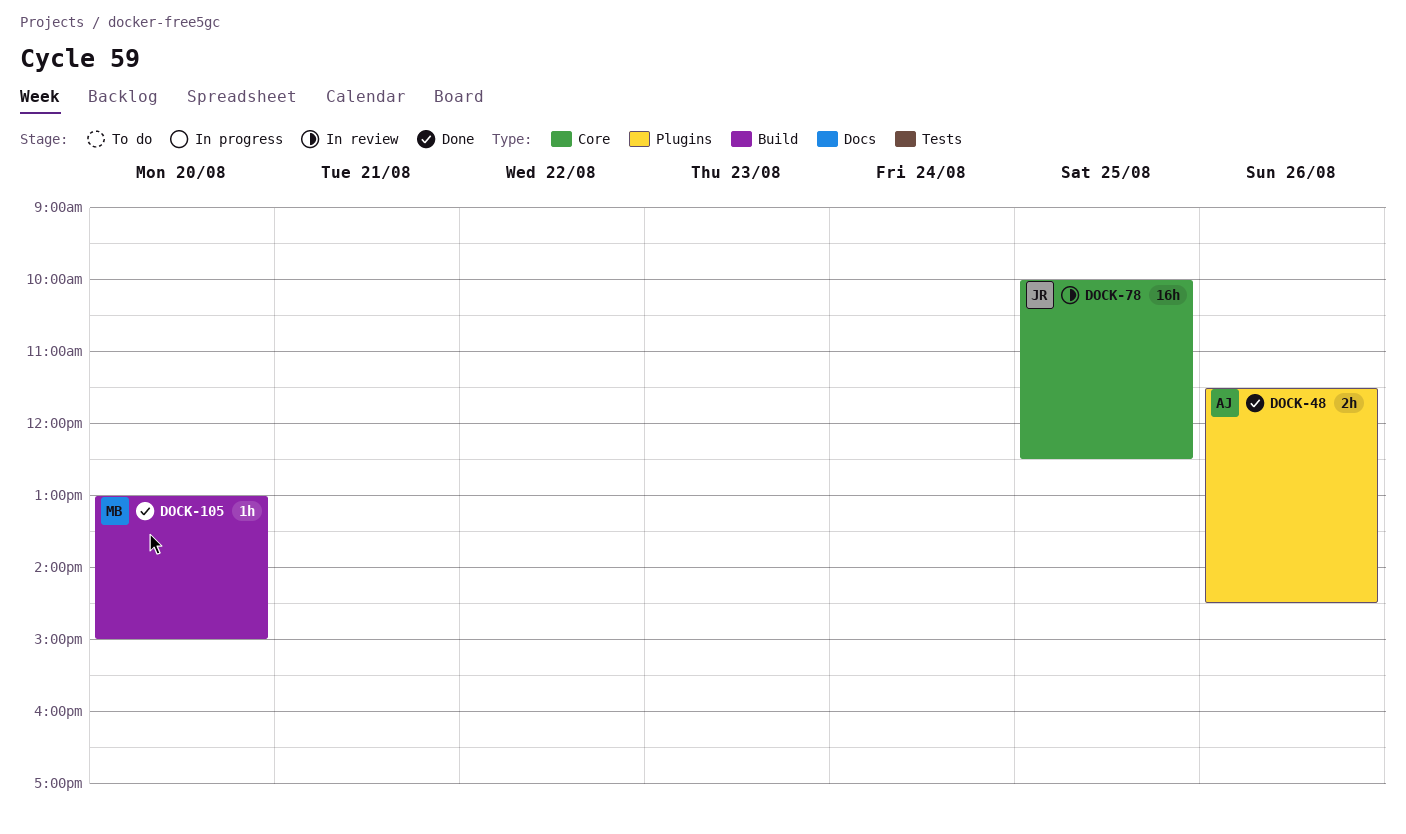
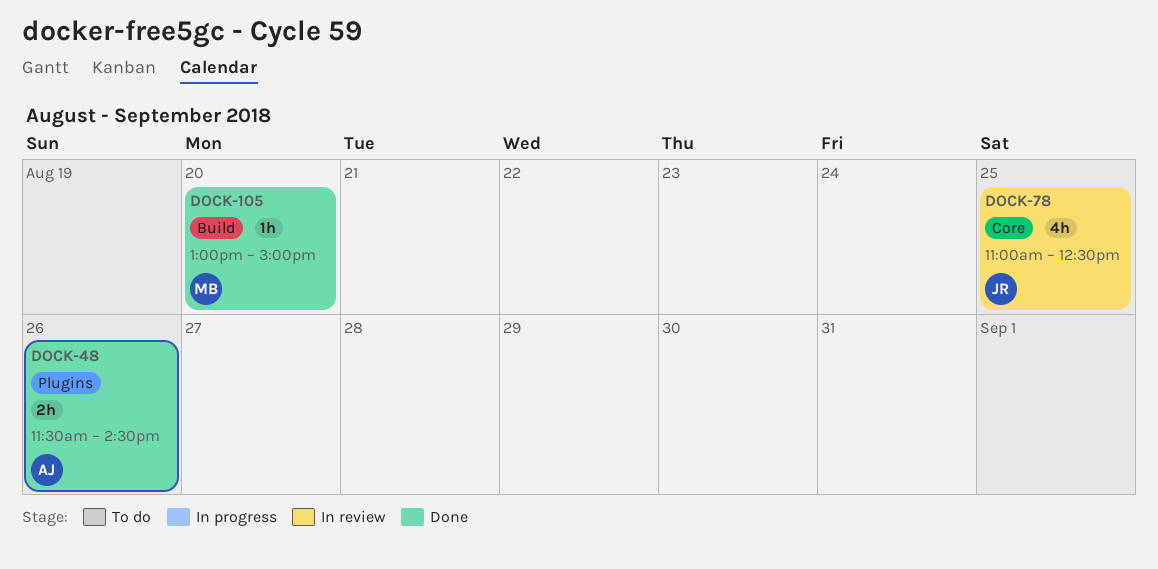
DOCK-78, estimate: 16h -> 4h
DOCK-78, begins: 10:00 -> 11:00

